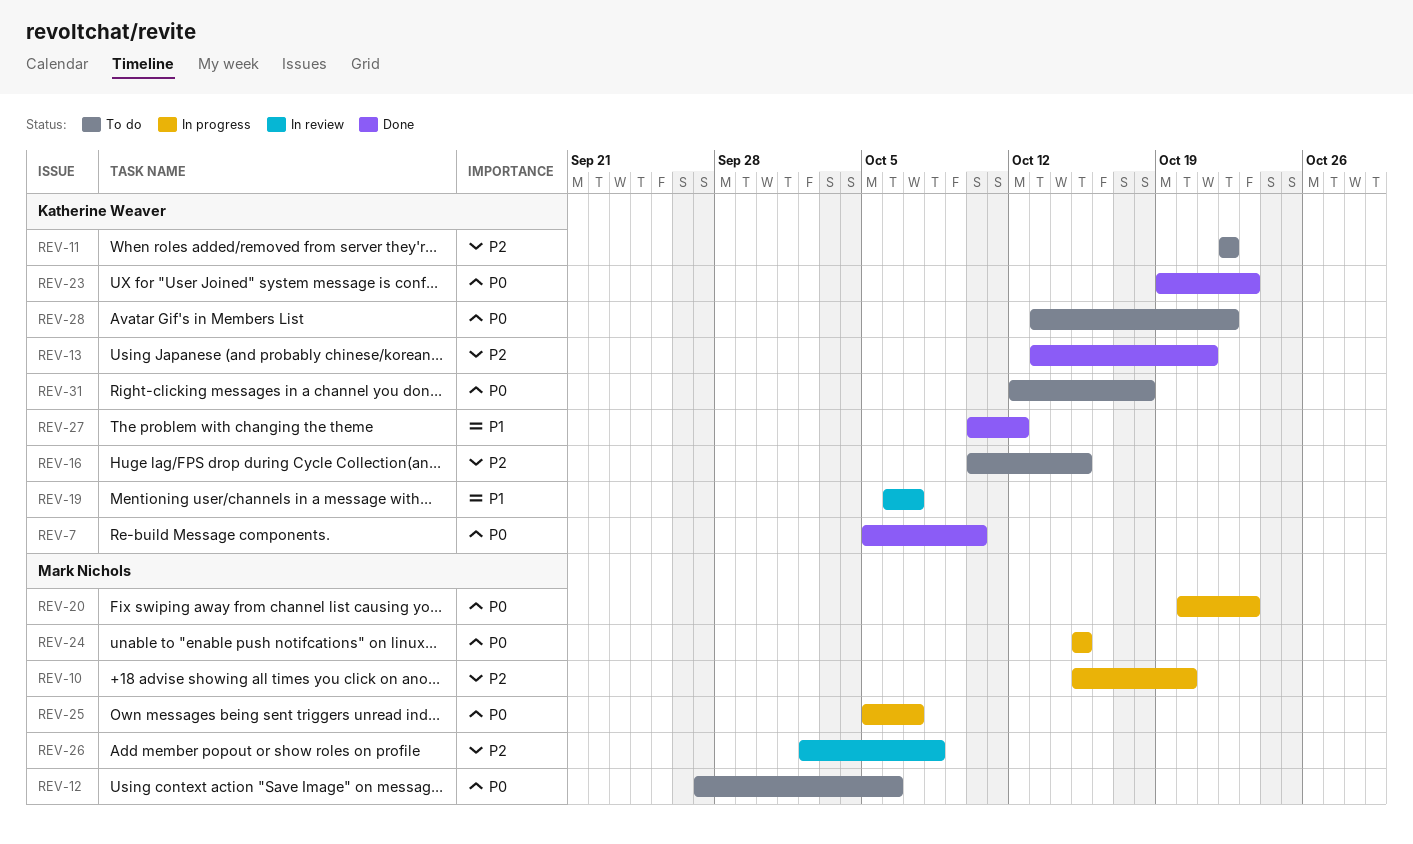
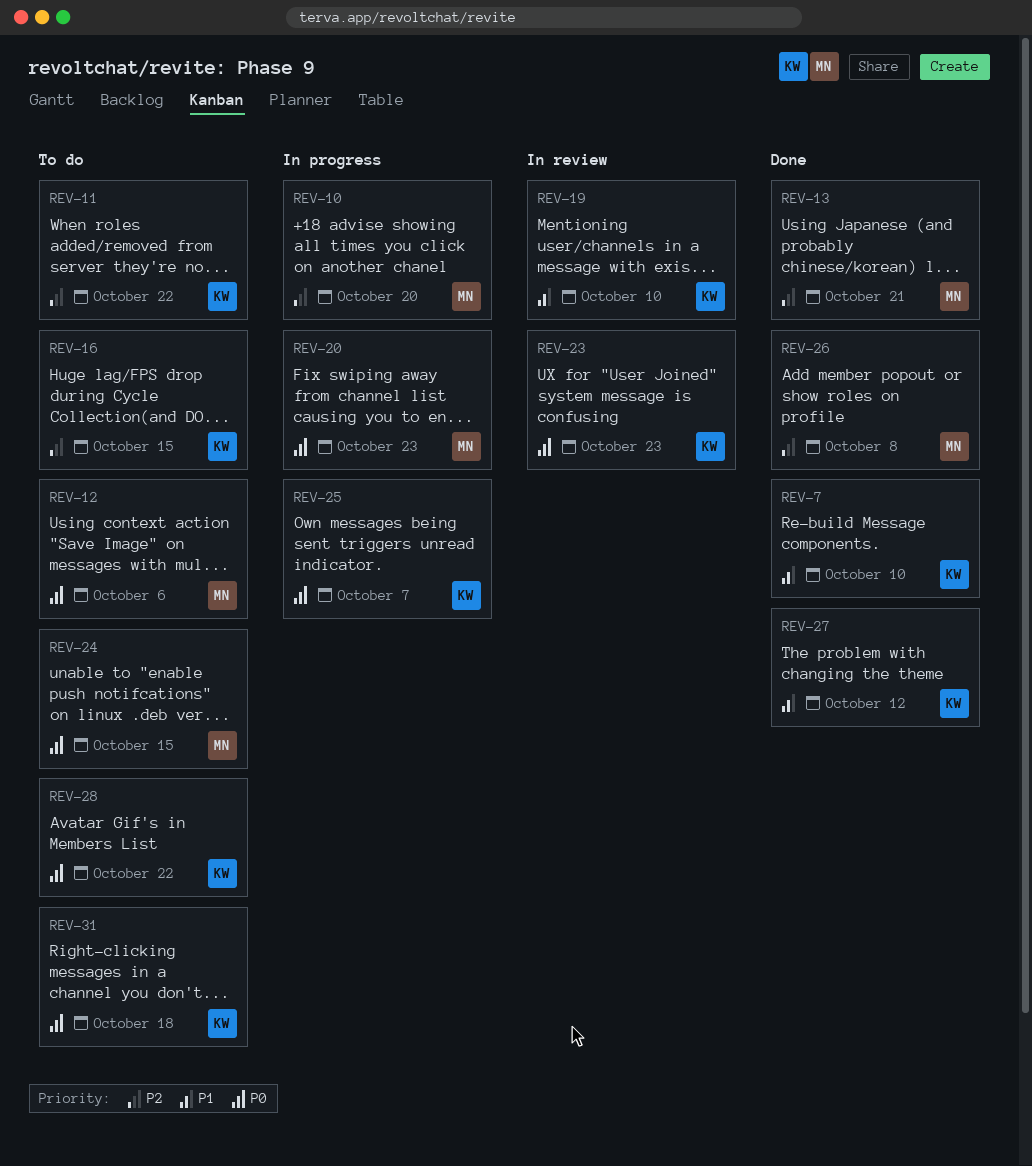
REV-7, priority: P0 -> P1
REV-13, owner: Katherine Weaver -> Mark Nichols
REV-19, due: Oct 7 -> Oct 10
REV-23, status: Done -> In review
REV-24, status: In progress -> To do
REV-25, owner: Mark Nichols -> Katherine Weaver
REV-26, status: In review -> Done

